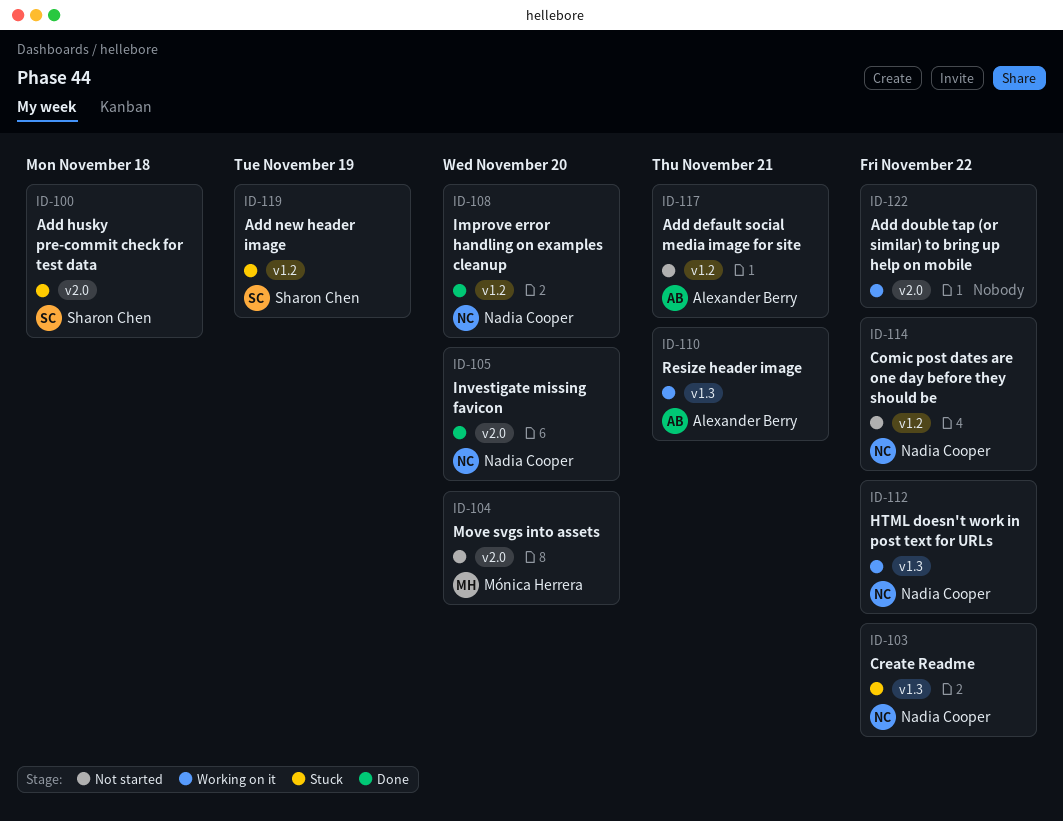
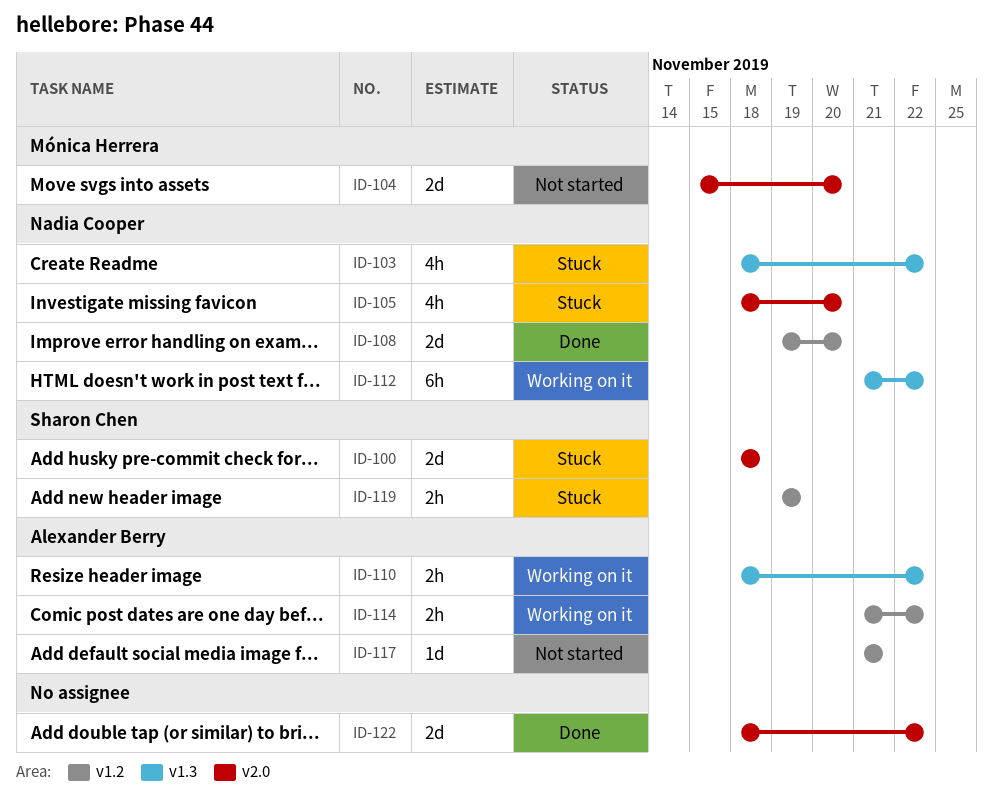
ID-105, status: Done -> Stuck
ID-110, due: Nov 21 -> Nov 22
ID-114, status: Not started -> Working on it
ID-114, owner: Nadia Cooper -> Alexander Berry
ID-122, status: Working on it -> Done

